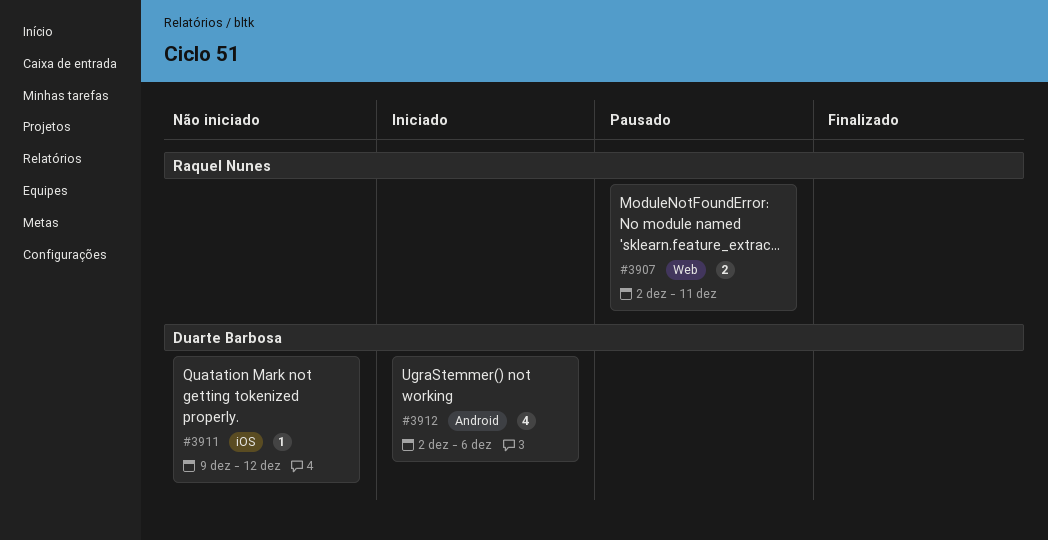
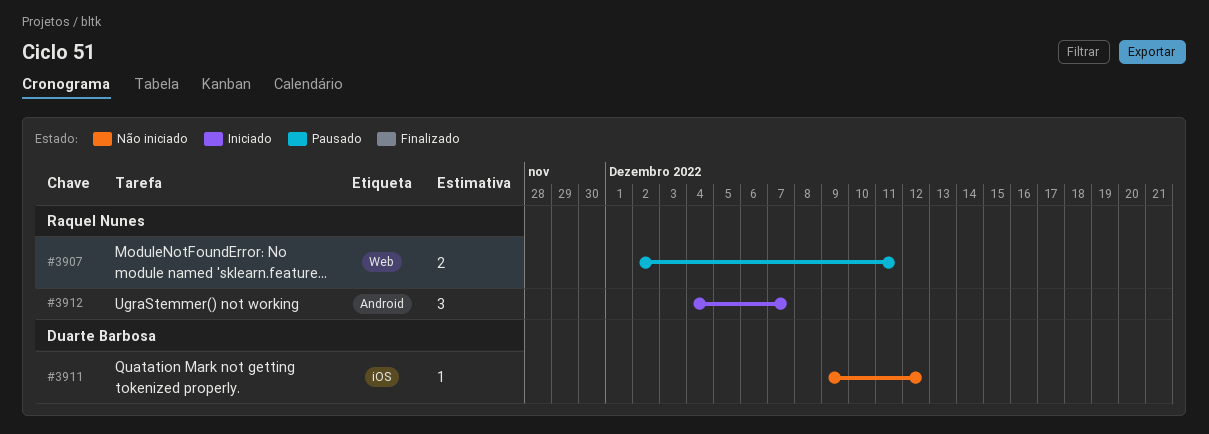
#3912, owner: Duarte Barbosa -> Raquel Nunes
#3912, estimate: 4 -> 3
#3912, start: Dec 2 -> Dec 4
#3912, due: Dec 6 -> Dec 7

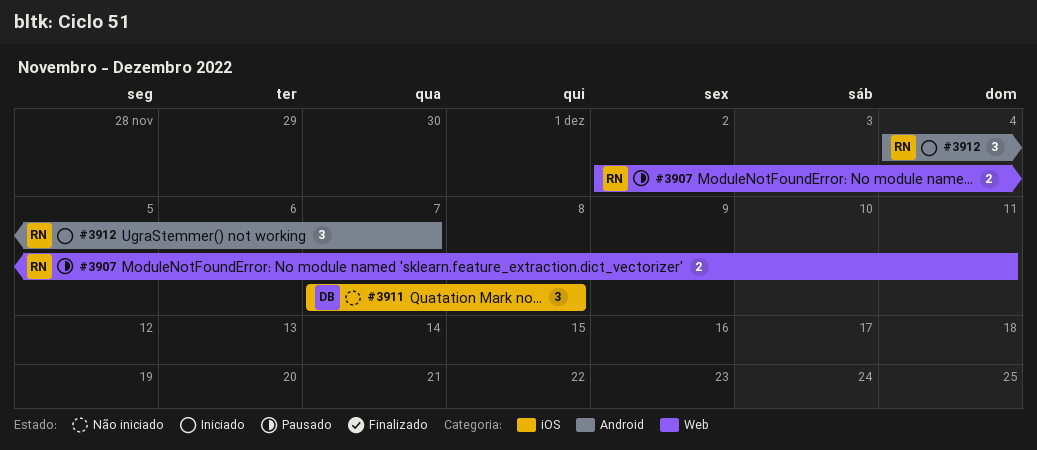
#3911, estimate: 1 -> 3
#3911, start: Dec 9 -> Dec 7
#3911, due: Dec 12 -> Dec 8

